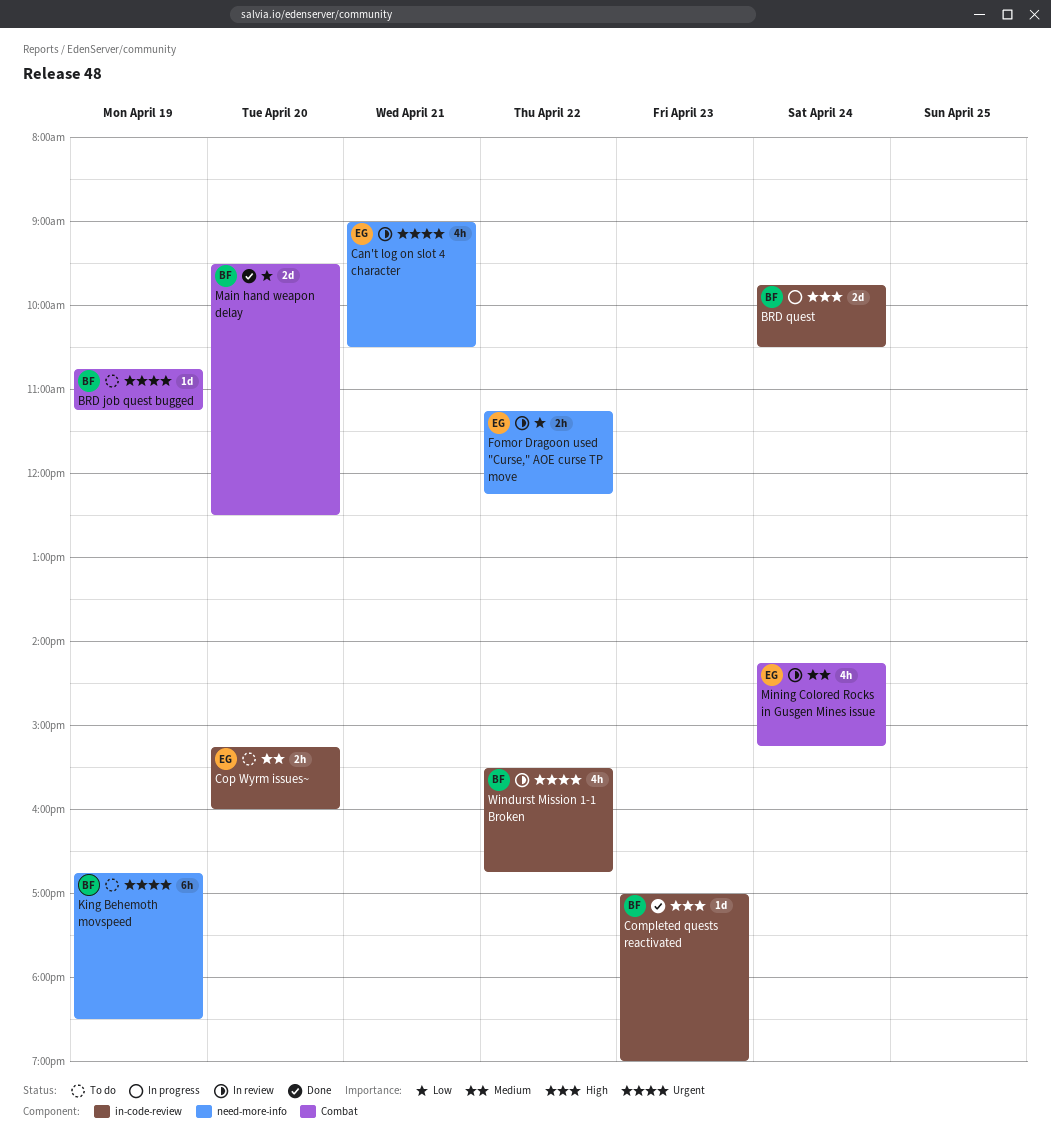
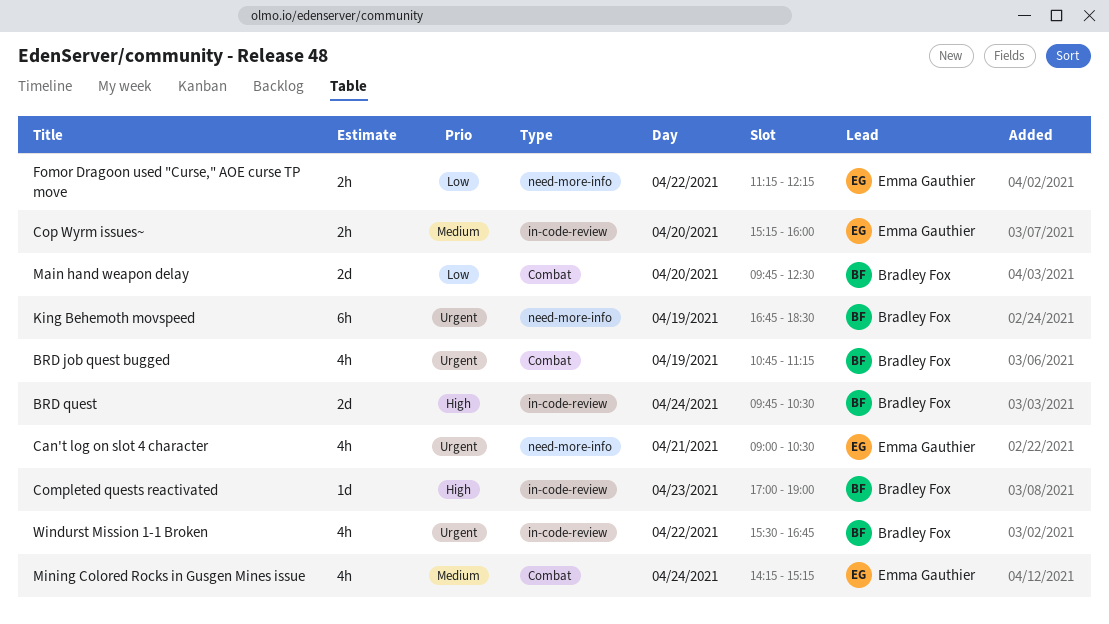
BRD job quest bugged, estimate: 1d -> 4h
Main hand weapon delay, begins: 09:30 -> 09:45

